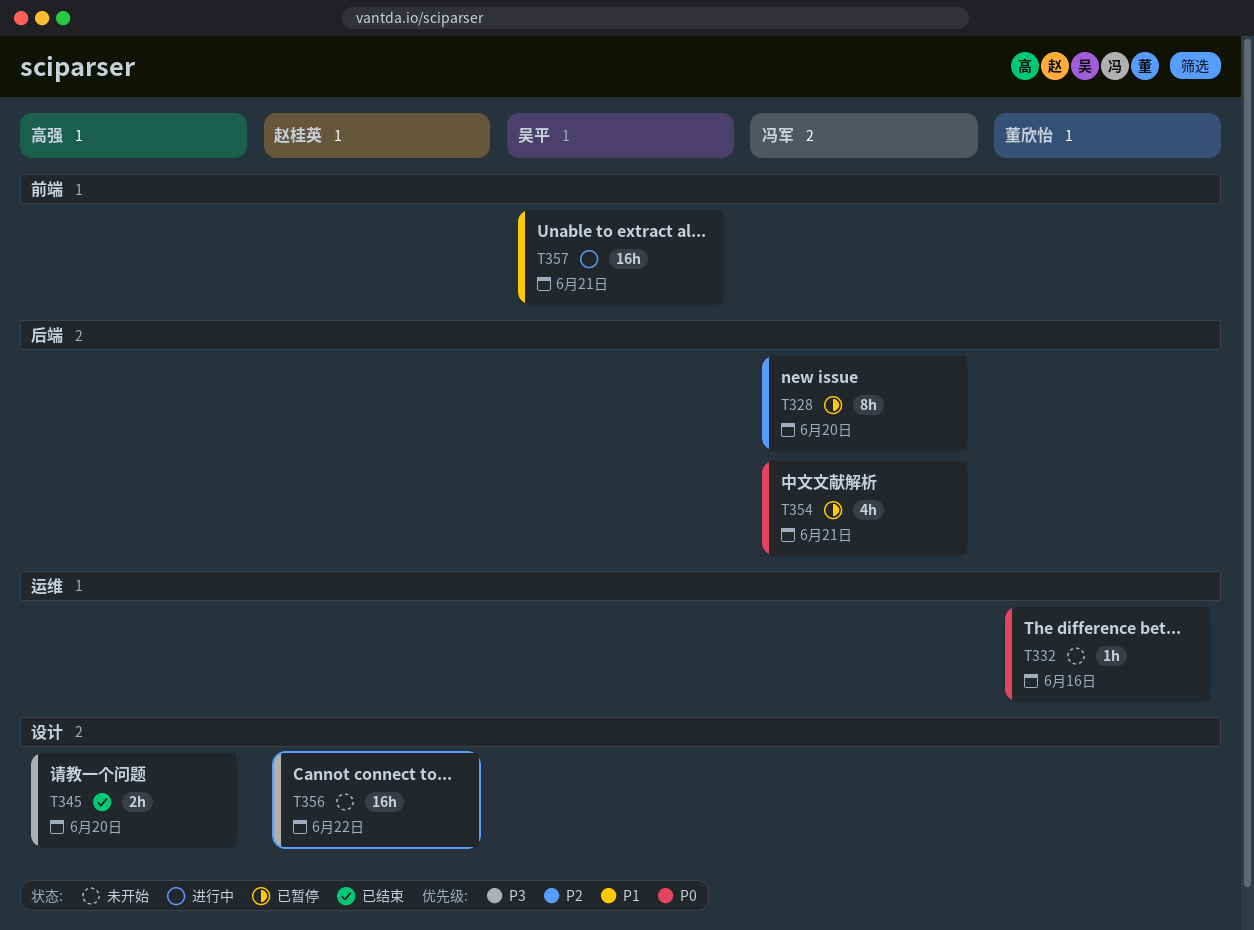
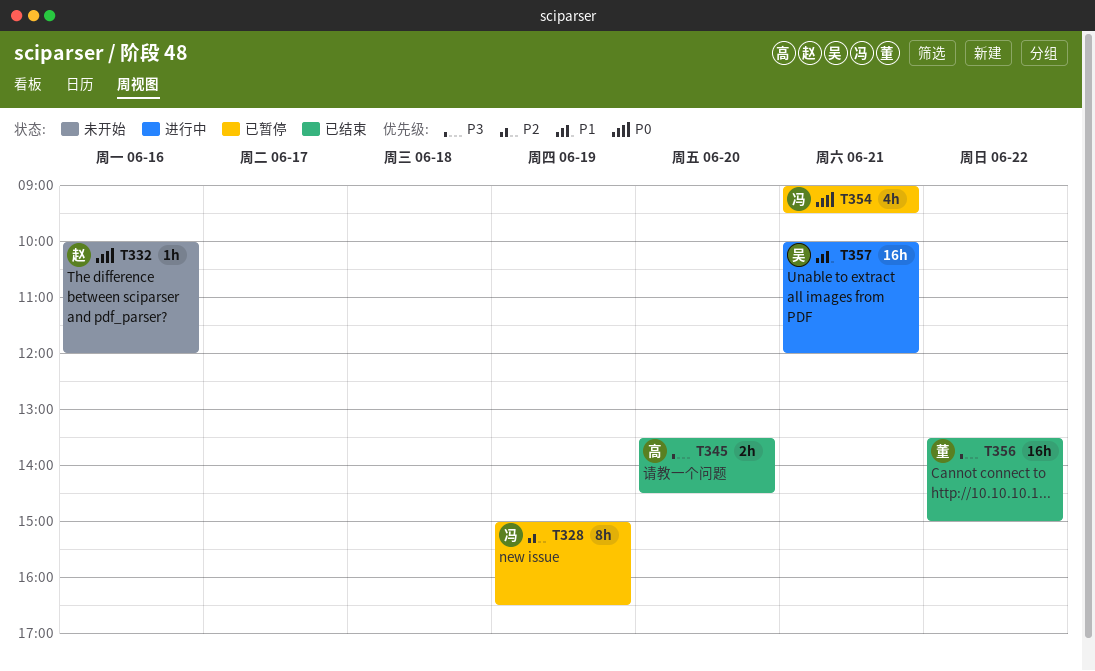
T328, day: Jun 20 -> Jun 19
T332, owner: 董欣怡 -> 赵桂英
T356, status: 未开始 -> 已结束
T356, owner: 赵桂英 -> 董欣怡

